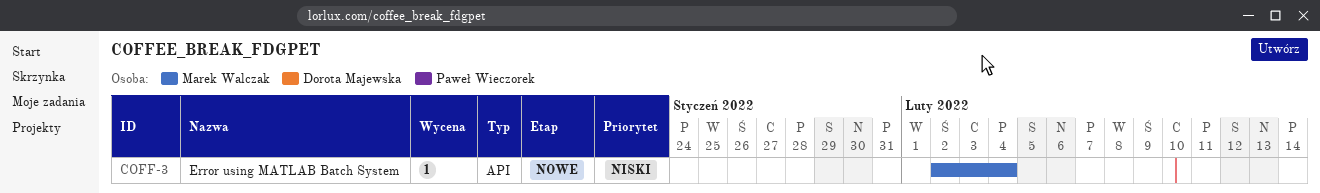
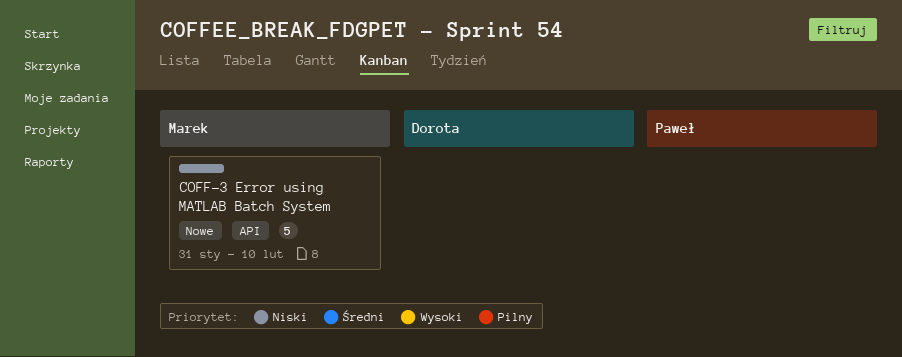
COFF-3, estimate: 1 -> 5
COFF-3, start: Feb 2 -> Jan 31
COFF-3, due: Feb 4 -> Feb 10

